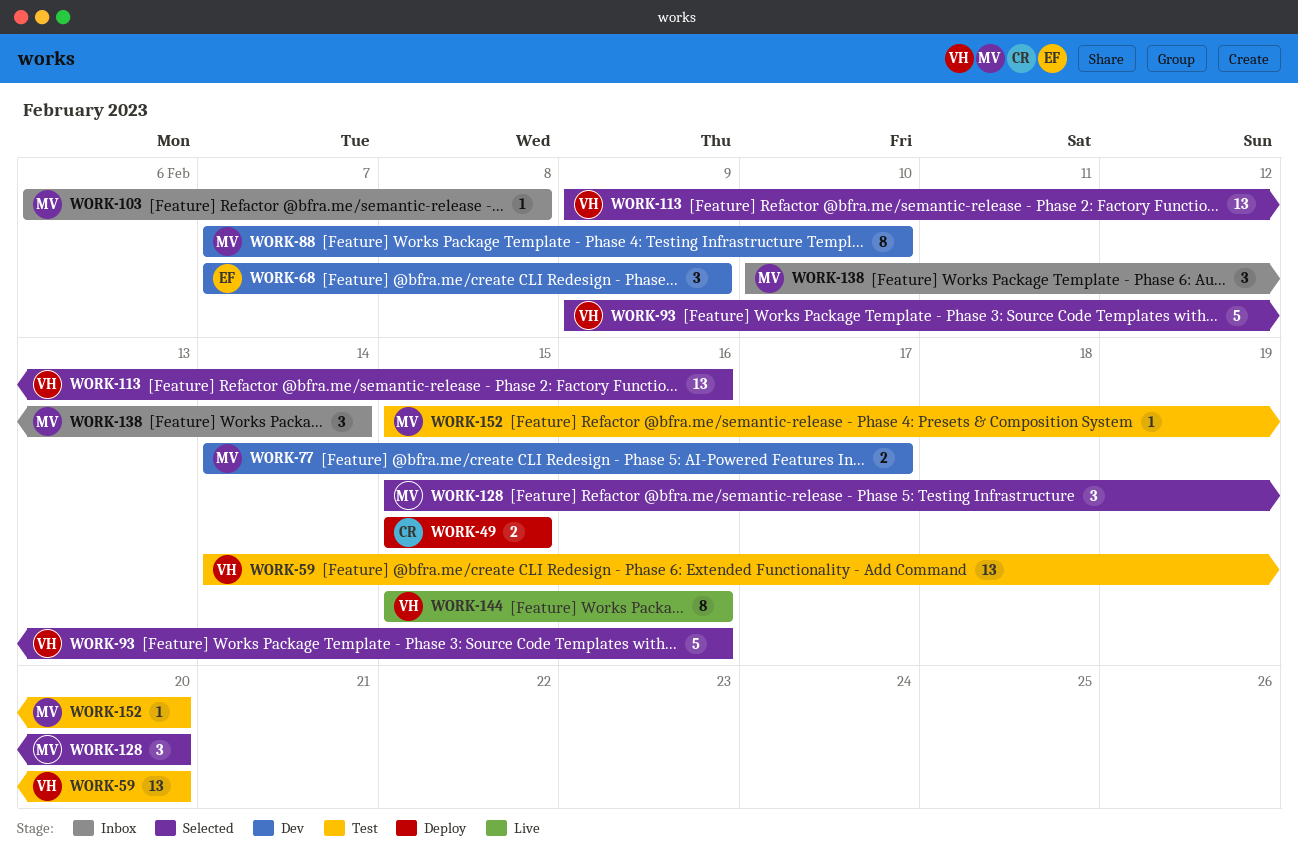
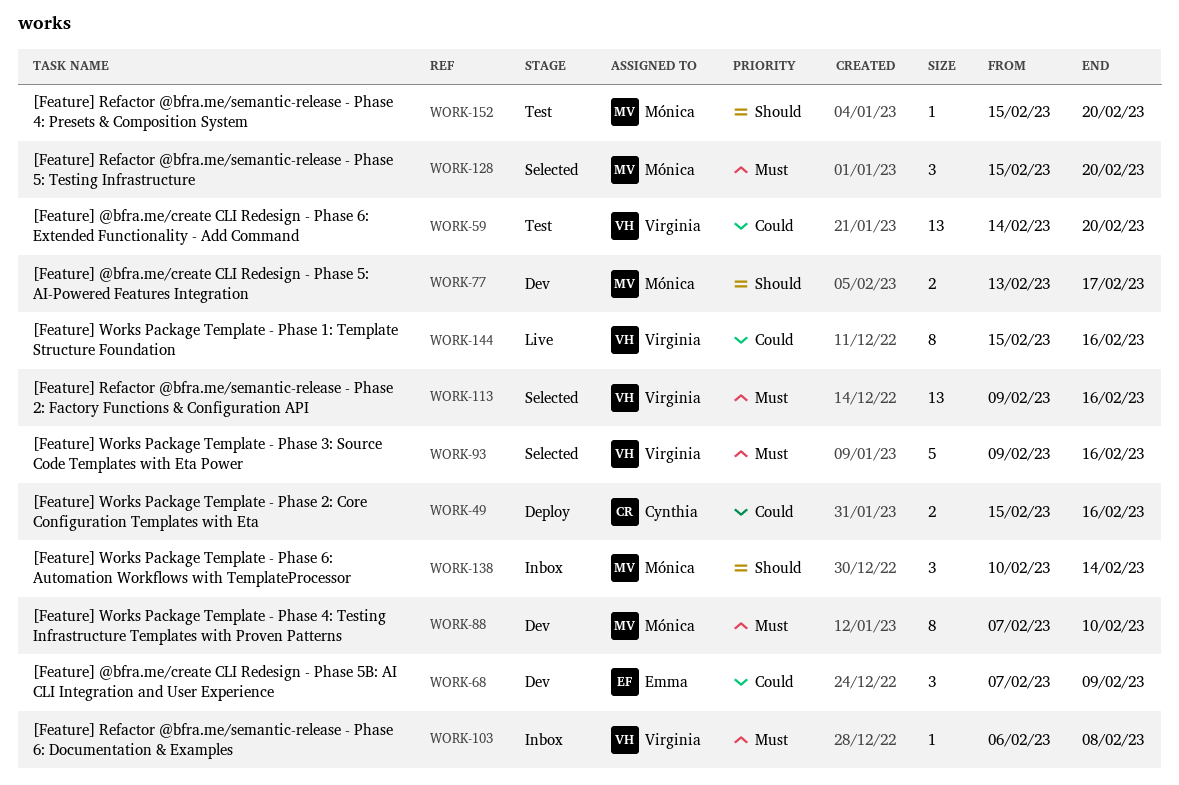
WORK-49, due: Feb 15 -> Feb 16
WORK-77, start: Feb 14 -> Feb 13
WORK-103, owner: Mónica -> Virginia

